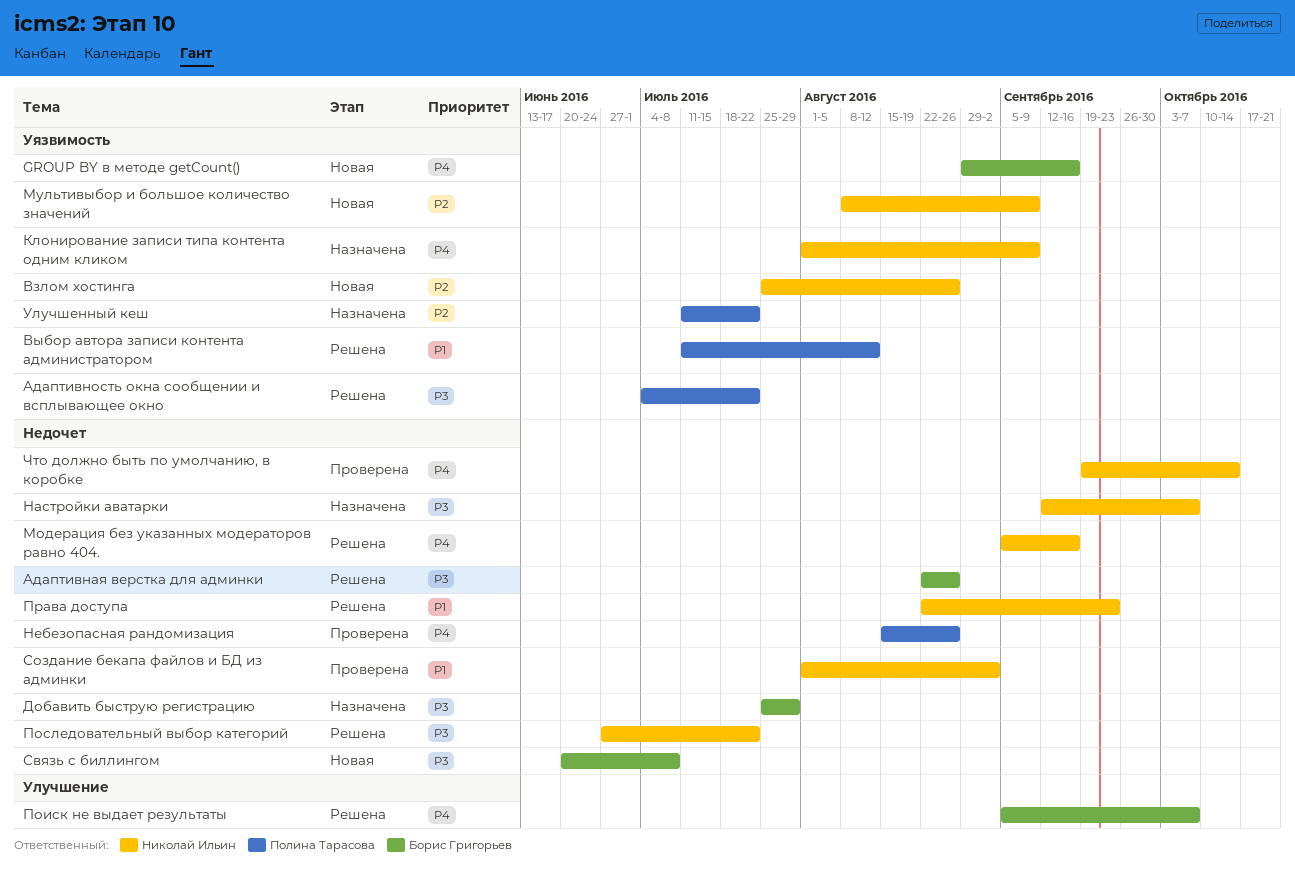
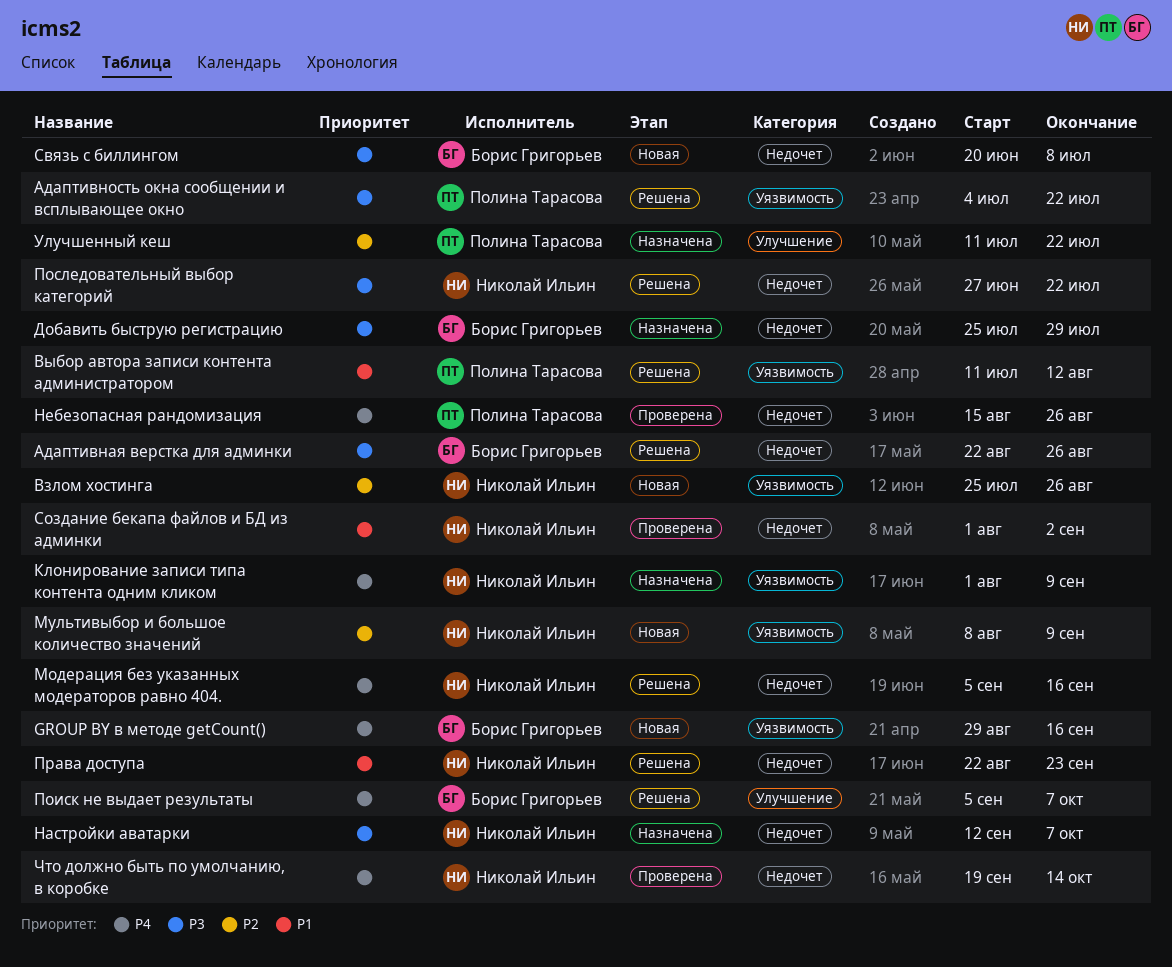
Улучшенный кеш, label: Уязвимость -> Улучшение

